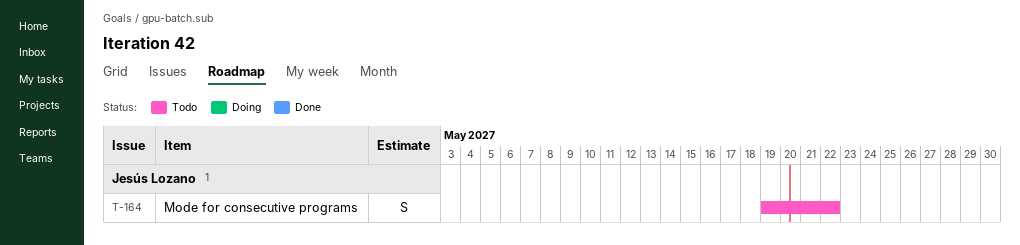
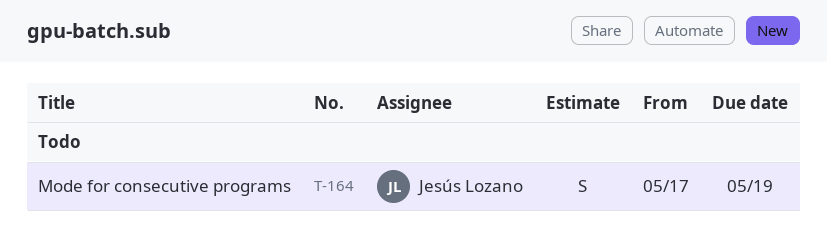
T-164, start: May 19 -> May 17
T-164, due: May 22 -> May 19

